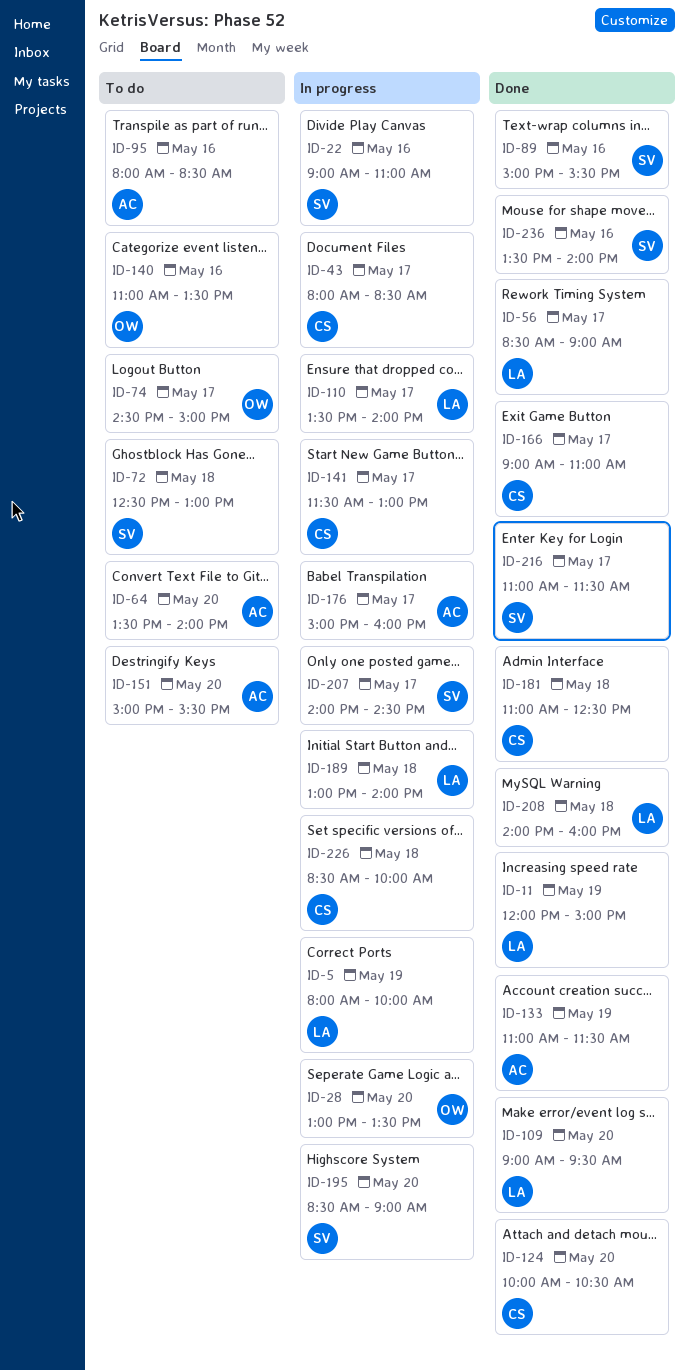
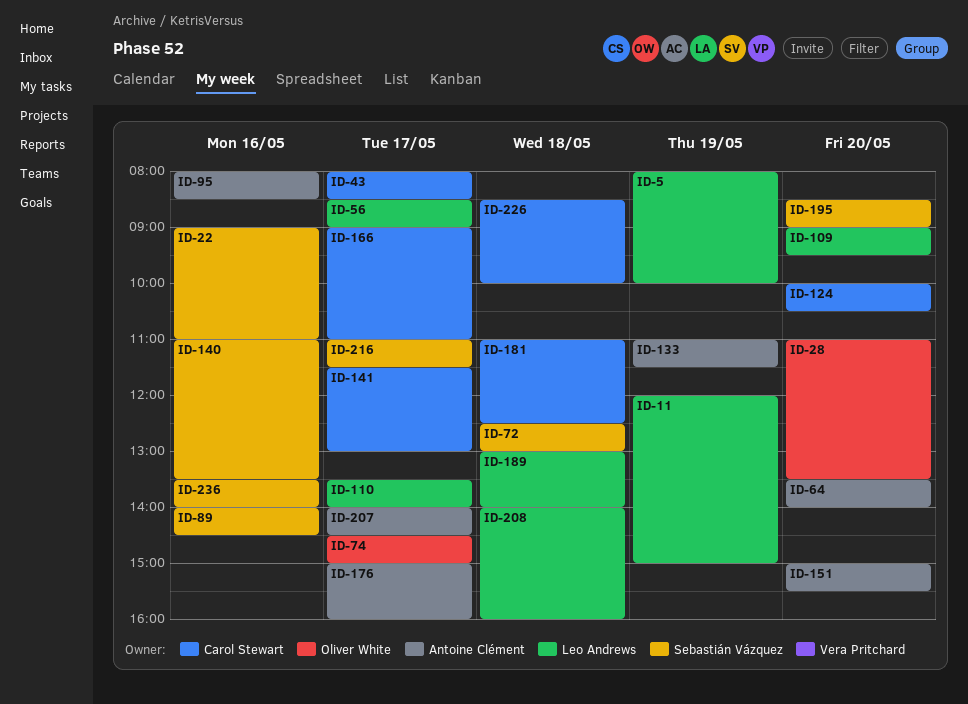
ID-28, begins: 13:00 -> 11:00
ID-89, begins: 15:00 -> 14:00
ID-89, ends: 15:30 -> 14:30
ID-140, owner: Oliver White -> Sebastián Vázquez
ID-207, owner: Sebastián Vázquez -> Antoine Clément

